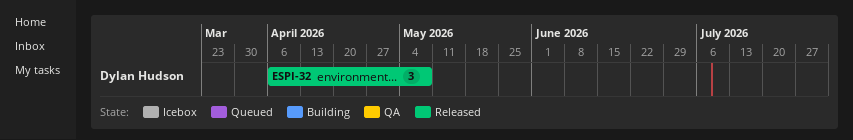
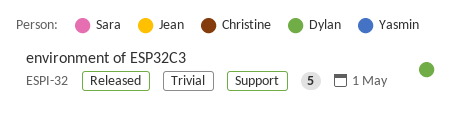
ESPI-32, estimate: 3 -> 5
ESPI-32, due: May 8 -> May 1

